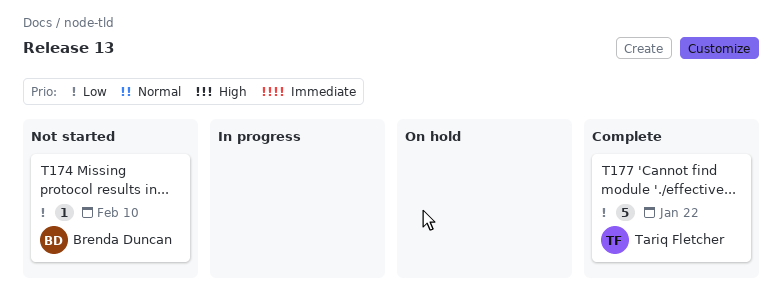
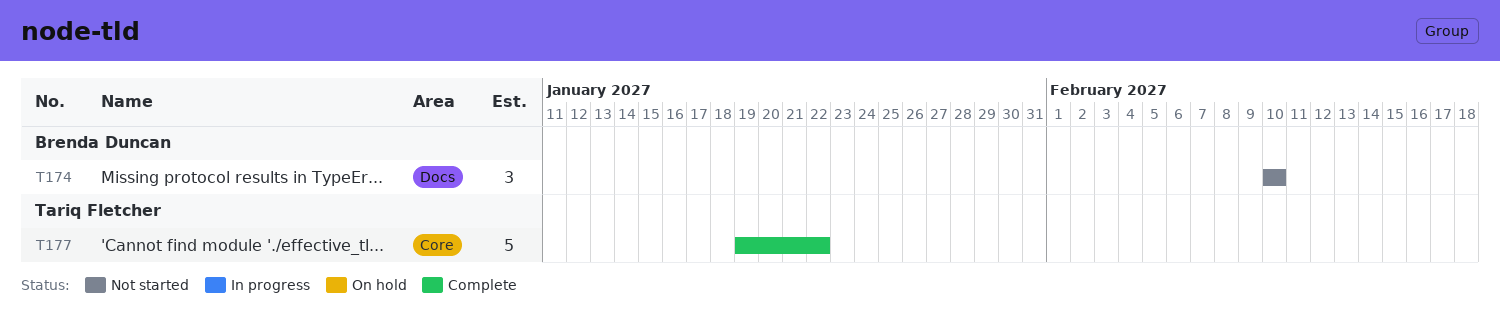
T174, estimate: 1 -> 3

